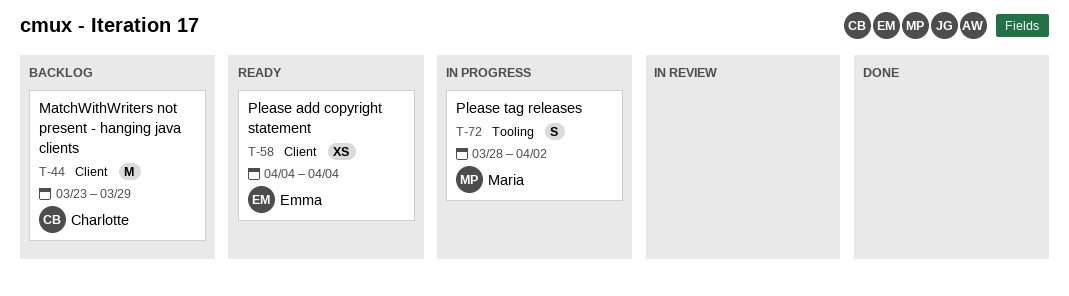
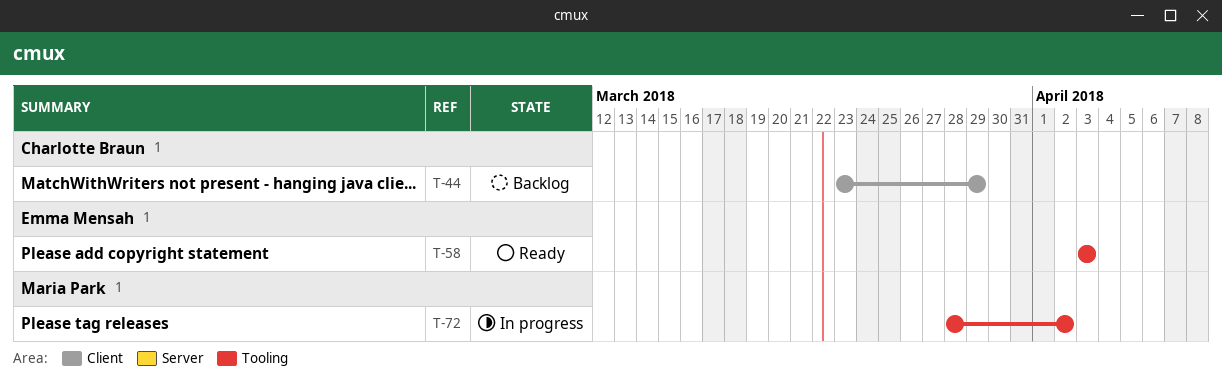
T-58, label: Client -> Tooling
T-58, start: Apr 4 -> Apr 3
T-58, due: Apr 4 -> Apr 3

